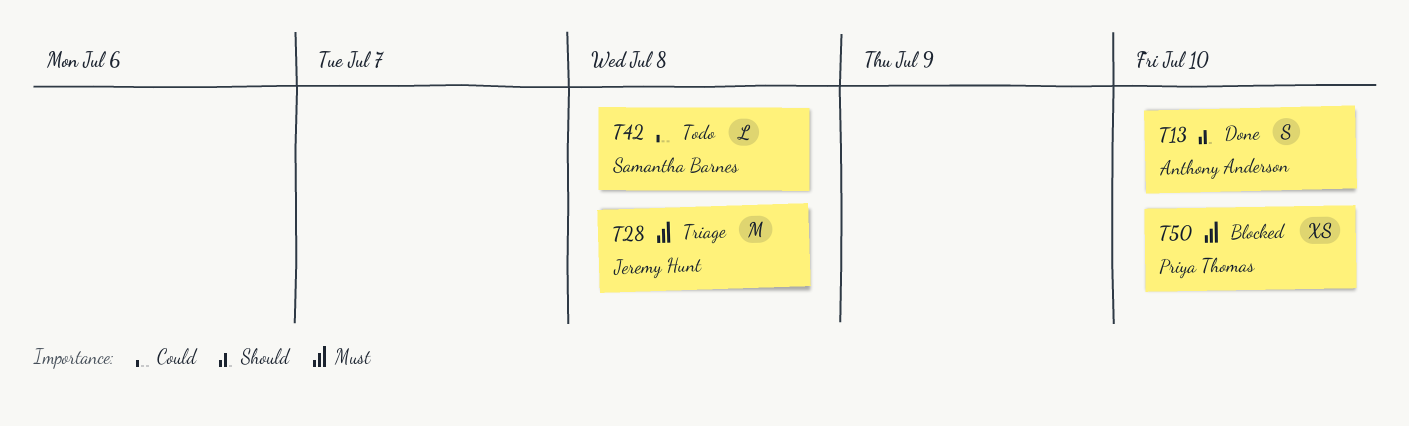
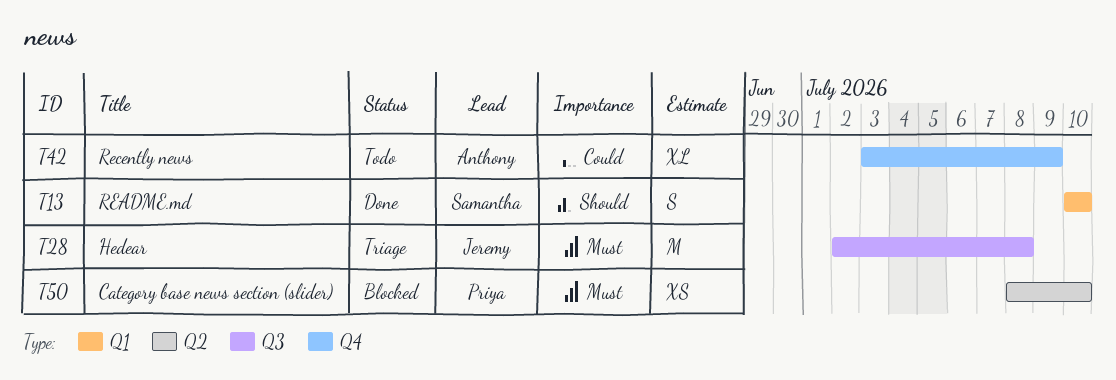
T13, owner: Anthony Anderson -> Samantha Barnes
T42, owner: Samantha Barnes -> Anthony Anderson
T42, estimate: L -> XL
T42, due: Jul 8 -> Jul 9

